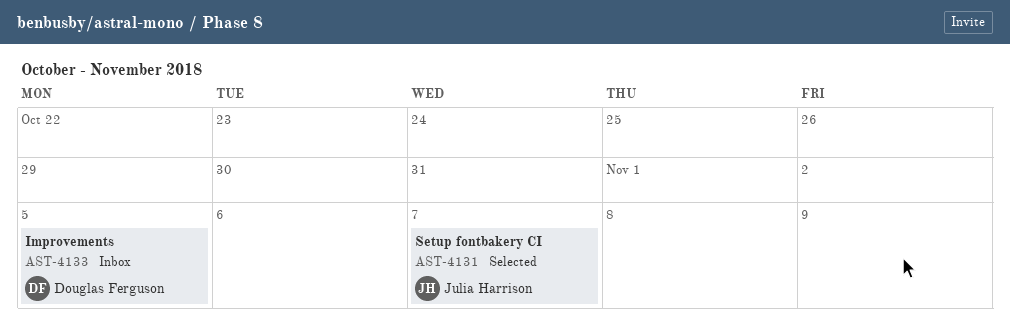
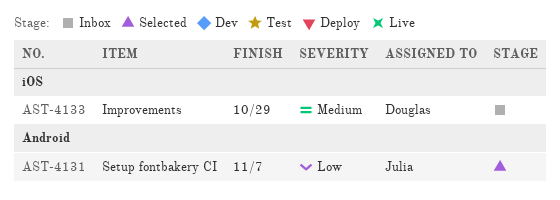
AST-4133, due: Nov 5 -> Oct 29

